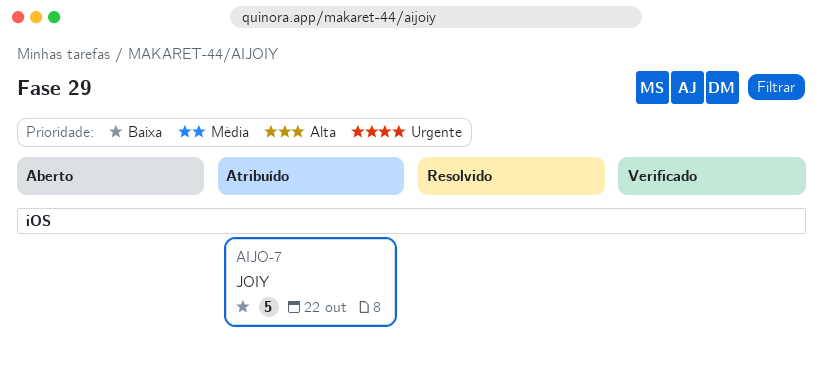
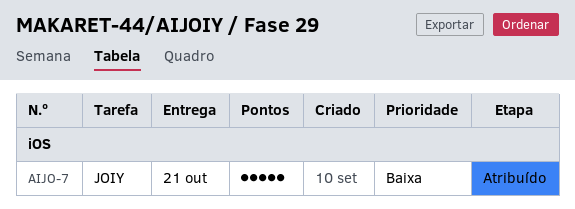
AIJO-7, due: Oct 22 -> Oct 21

